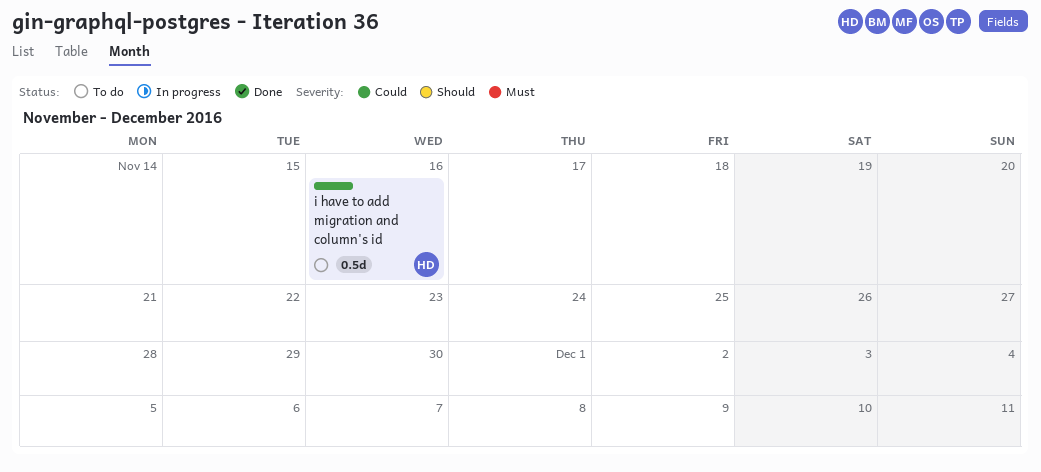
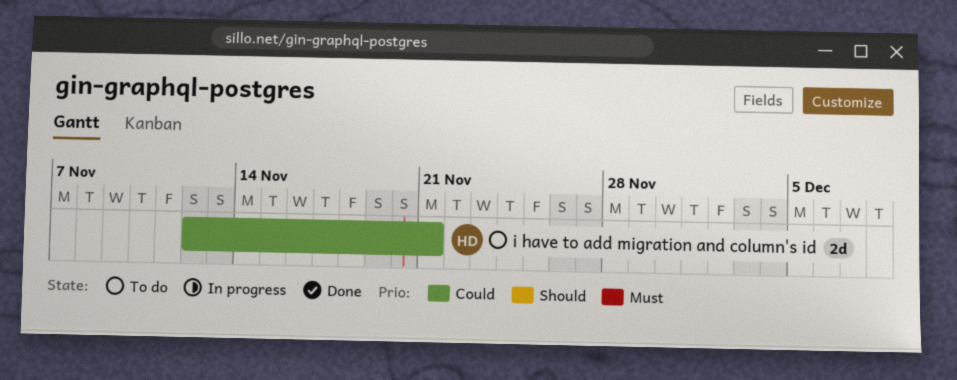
i have to add migration and column's id, estimate: 0.5d -> 2d
i have to add migration and column's id, due: Nov 16 -> Nov 21

